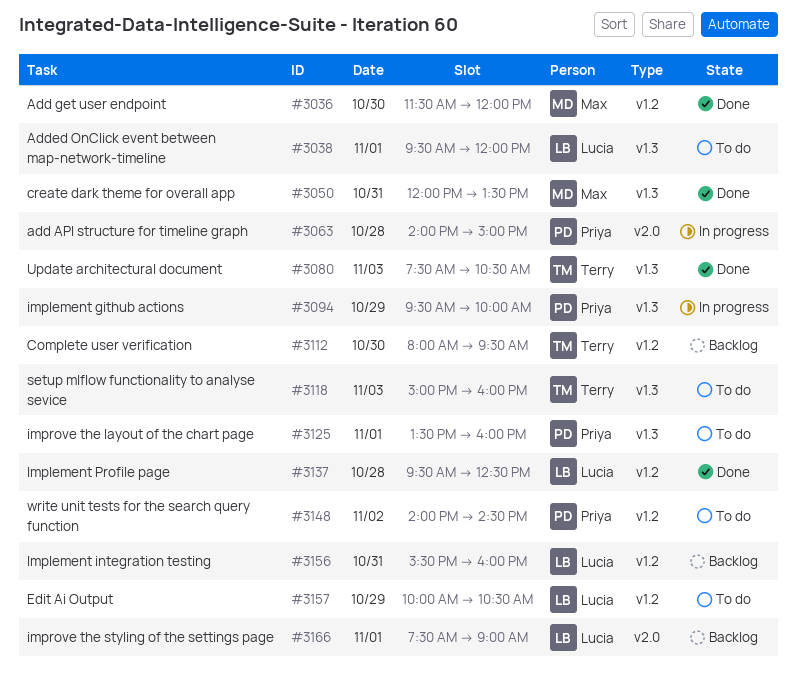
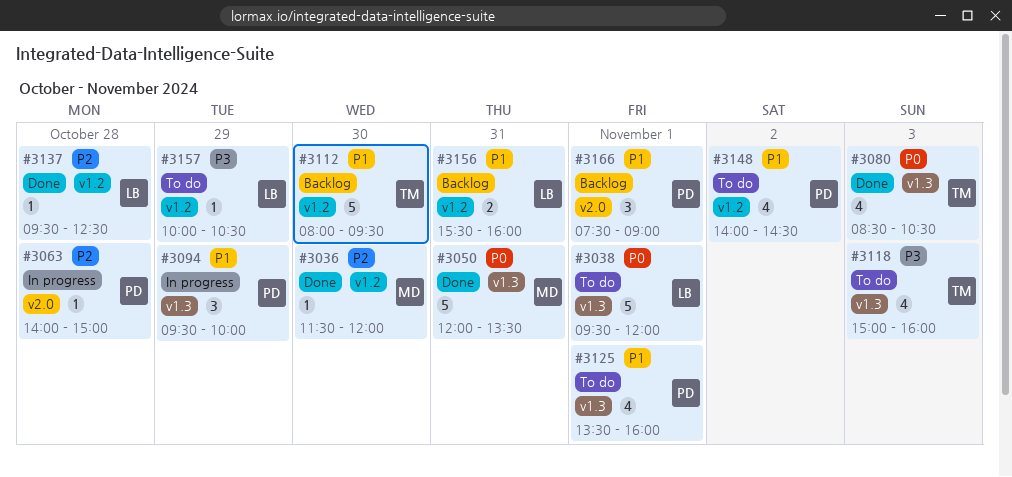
#3080, begins: 07:30 -> 08:30
#3166, owner: Lucia -> Priya

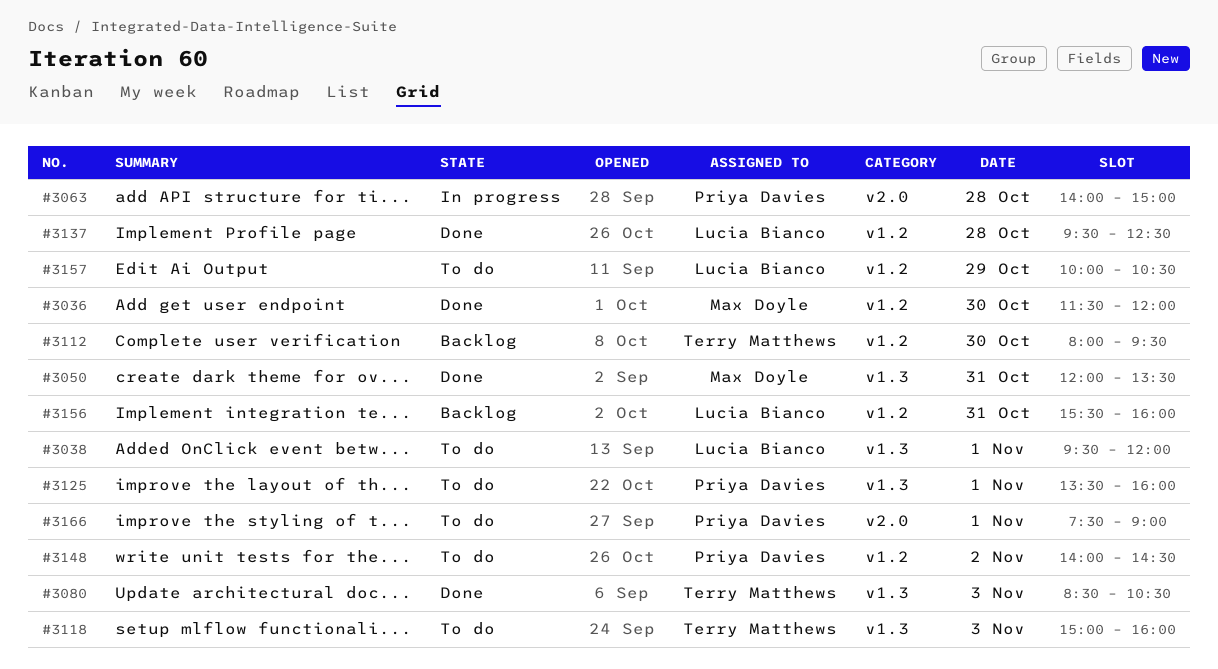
#3094: present -> none
#3166, status: Backlog -> To do

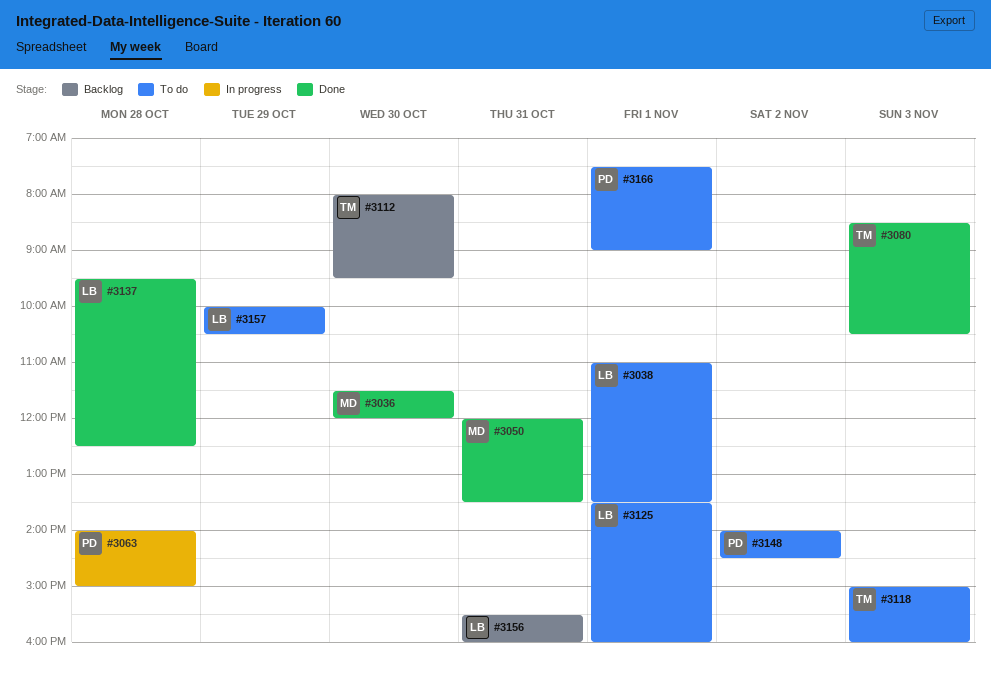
#3038, begins: 09:30 -> 11:00
#3038, ends: 12:00 -> 13:30
#3125, owner: Priya Davies -> Lucia Bianco

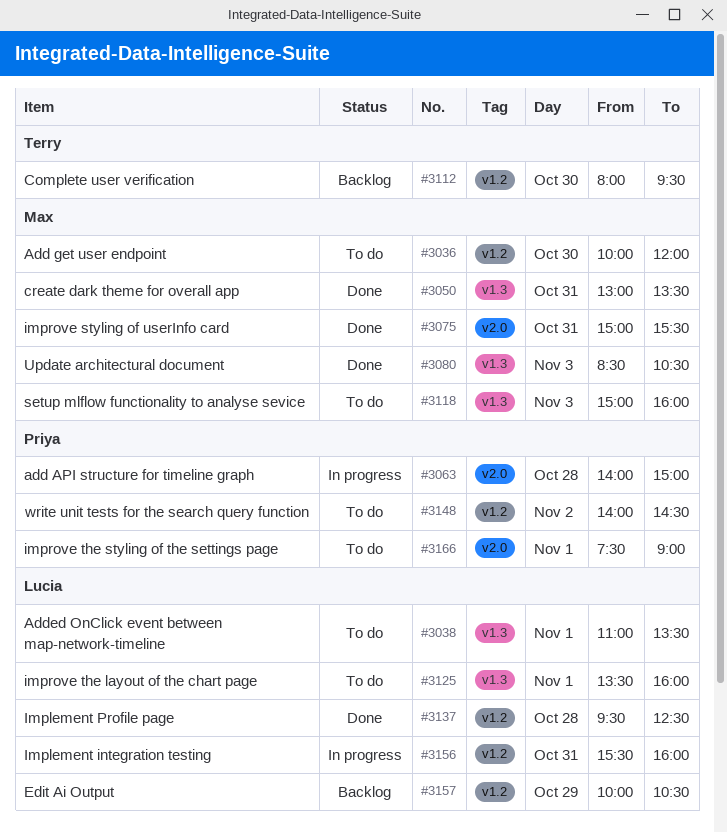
#3036, status: Done -> To do
#3036, begins: 11:30 -> 10:00
#3050, begins: 12:00 -> 13:00
#3075: none -> present
#3080, owner: Terry -> Max
#3118, owner: Terry -> Max
#3156, status: Backlog -> In progress
#3157, status: To do -> Backlog

